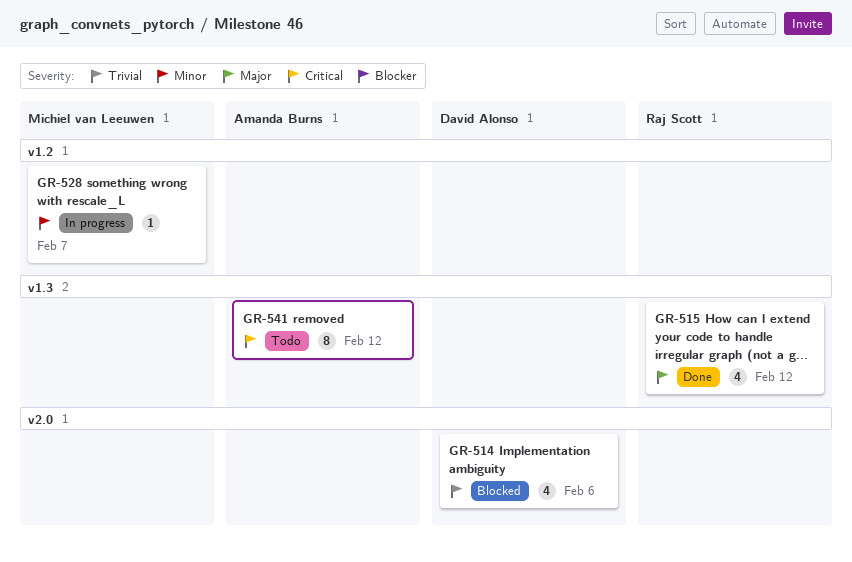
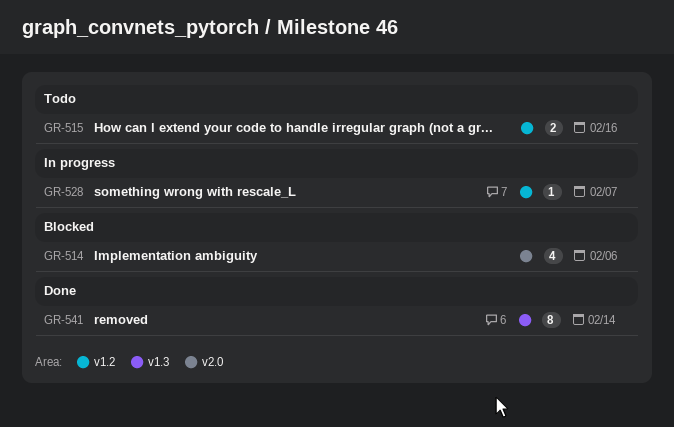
GR-515, status: Done -> Todo
GR-515, label: v1.3 -> v1.2
GR-515, estimate: 4 -> 2
GR-515, due: Feb 12 -> Feb 16
GR-541, status: Todo -> Done
GR-541, due: Feb 12 -> Feb 14

